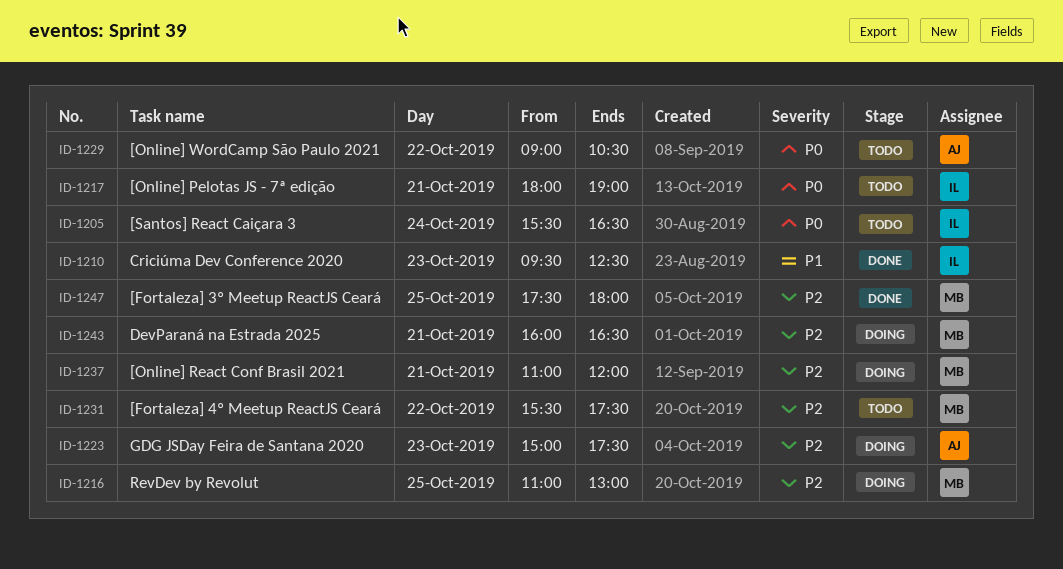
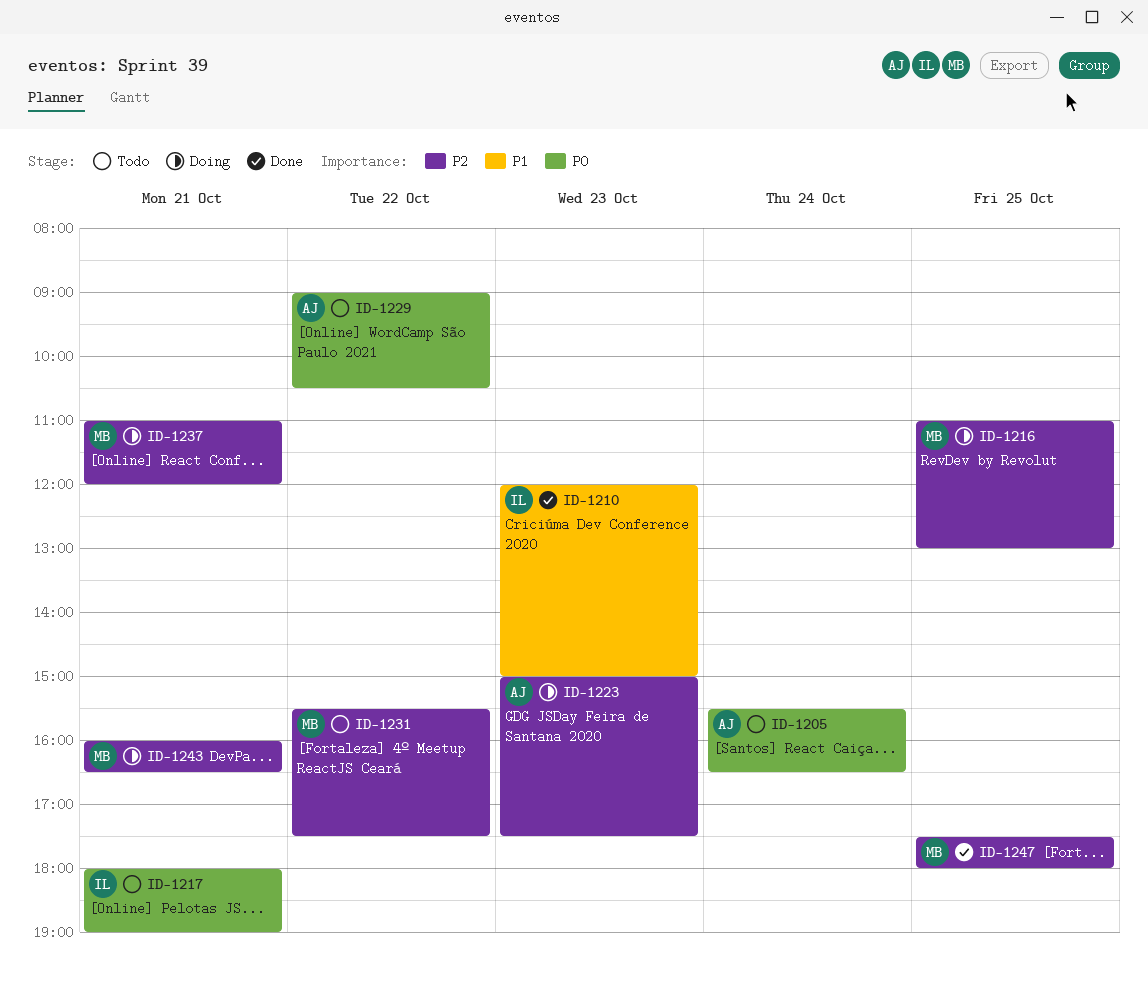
ID-1205, owner: IL -> AJ
ID-1210, begins: 09:30 -> 12:00
ID-1210, ends: 12:30 -> 15:00

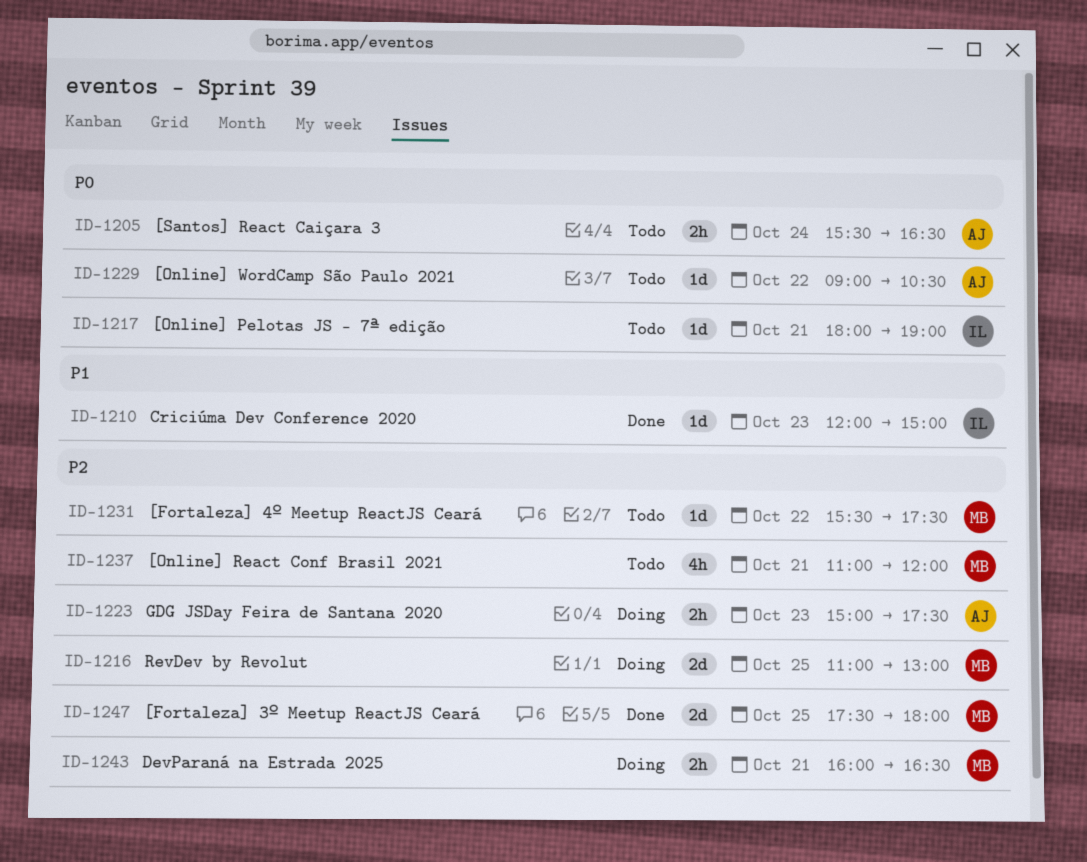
ID-1237, status: Doing -> Todo

